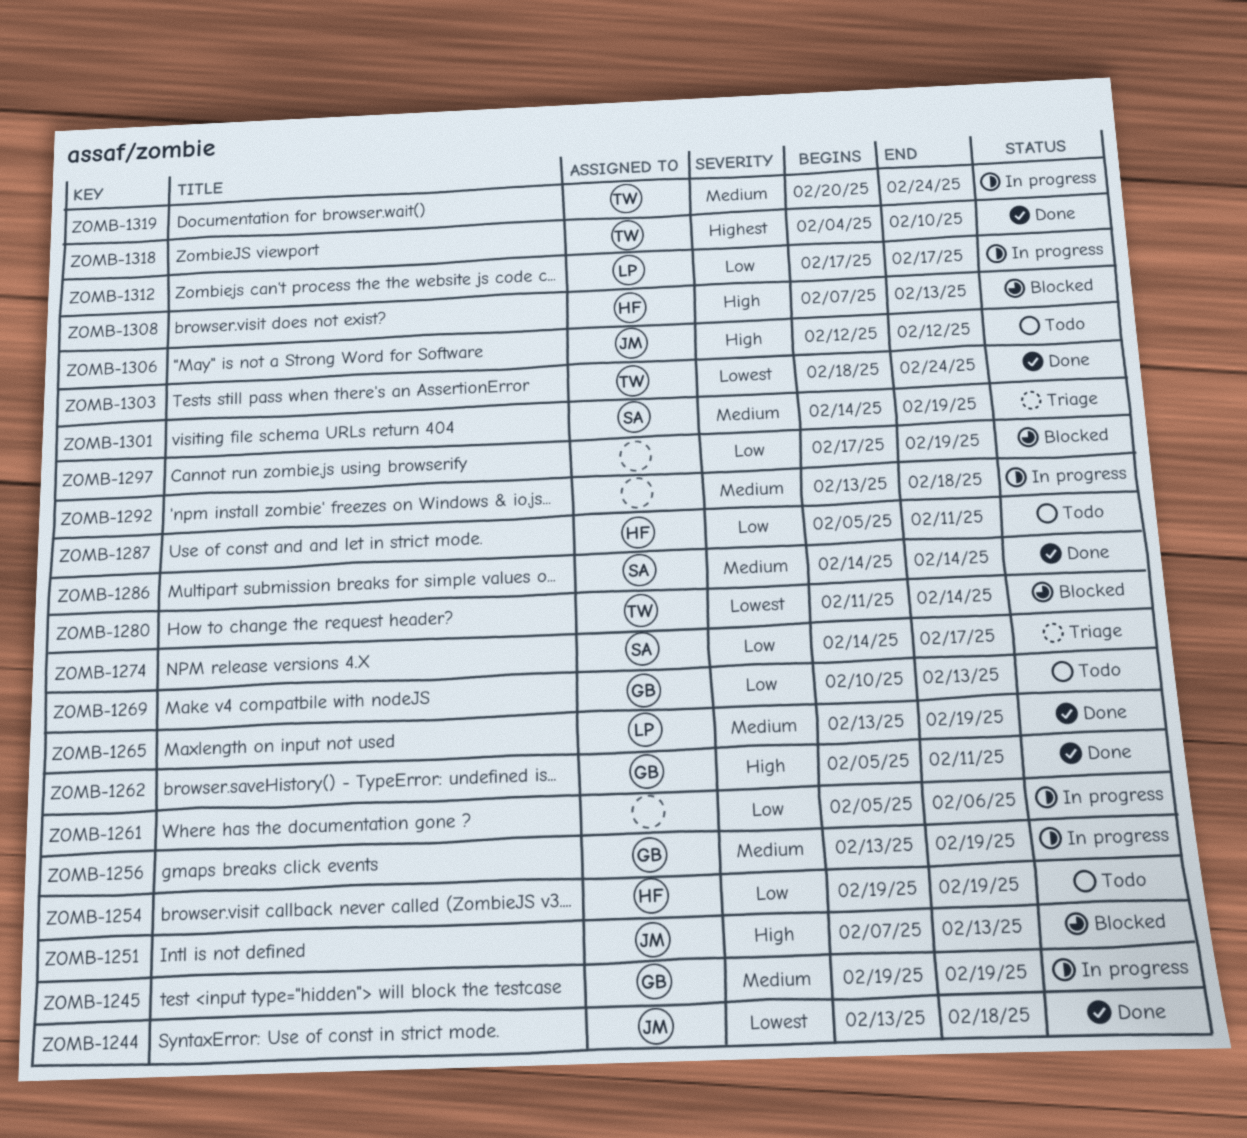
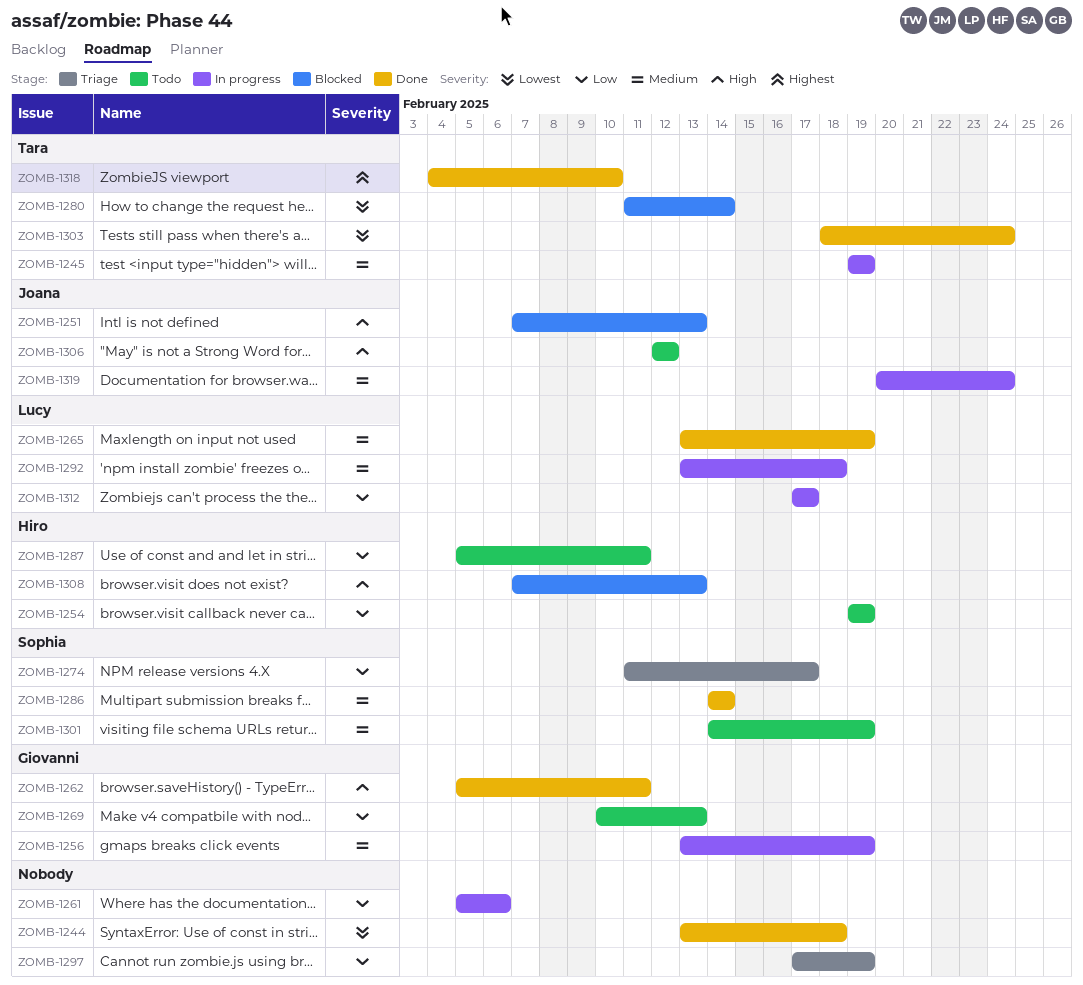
ZOMB-1244, owner: Joana -> none
ZOMB-1245, owner: Giovanni -> Tara
ZOMB-1274, start: Feb 14 -> Feb 11
ZOMB-1292, owner: none -> Lucy
ZOMB-1297, status: Blocked -> Triage
ZOMB-1301, status: Triage -> Todo
ZOMB-1319, owner: Tara -> Joana

